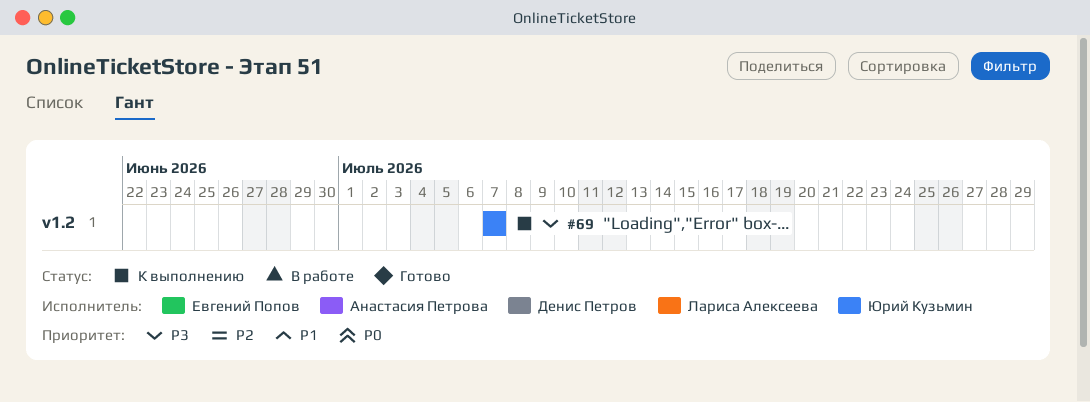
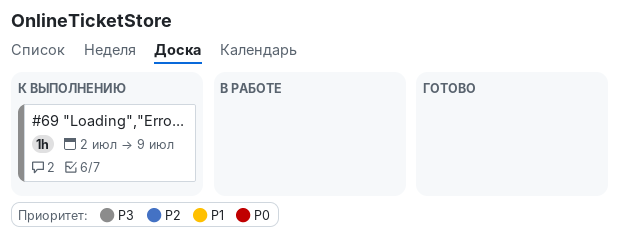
#69, start: Jul 7 -> Jul 2
#69, due: Jul 7 -> Jul 9

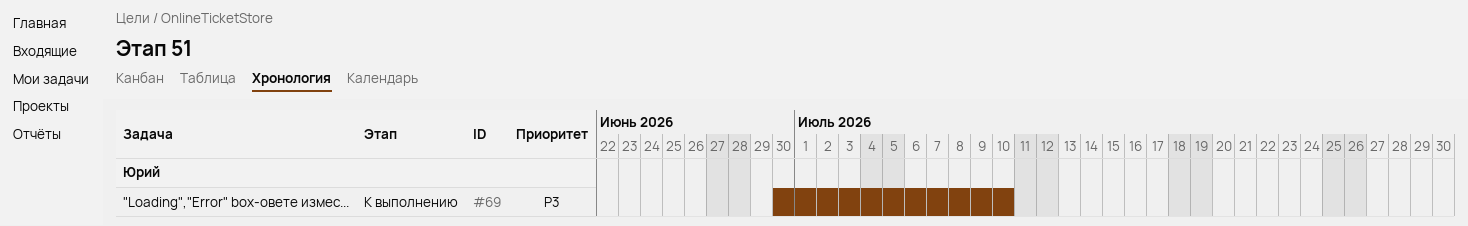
#69, start: Jul 2 -> Jun 30
#69, due: Jul 9 -> Jul 10

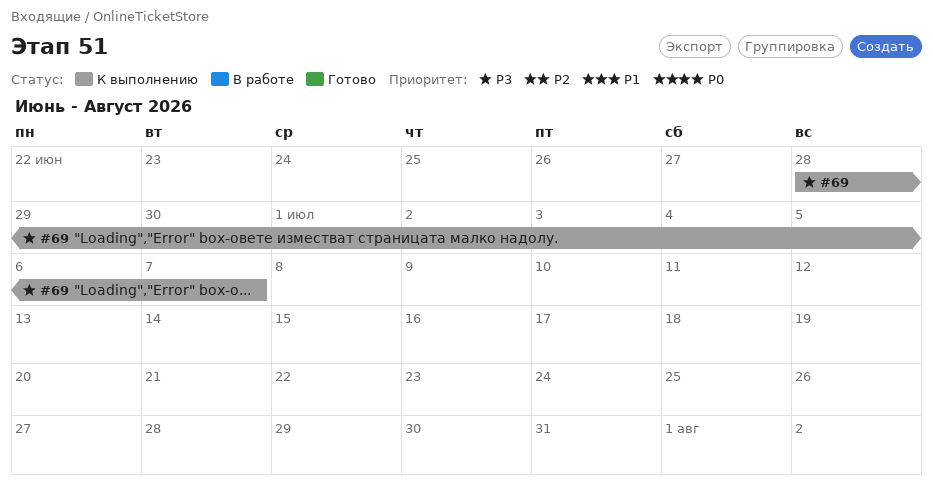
#69, start: Jun 30 -> Jun 28
#69, due: Jul 10 -> Jul 7

